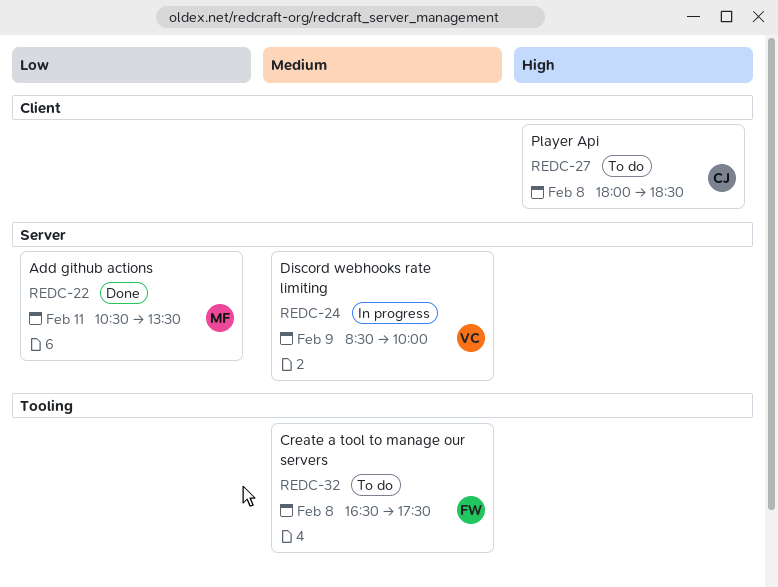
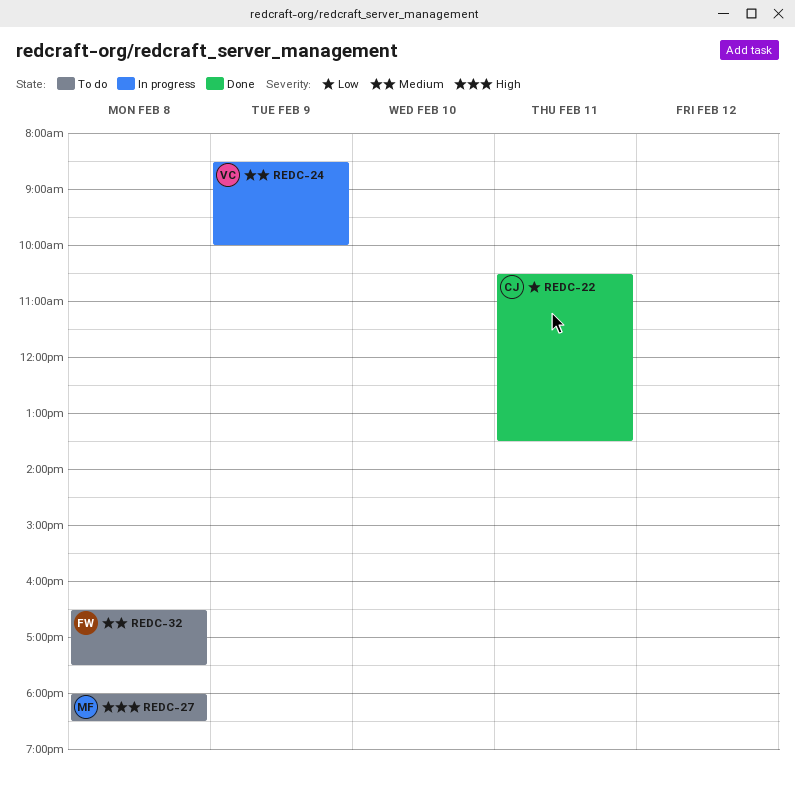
REDC-22, owner: MF -> CJ
REDC-27, owner: CJ -> MF

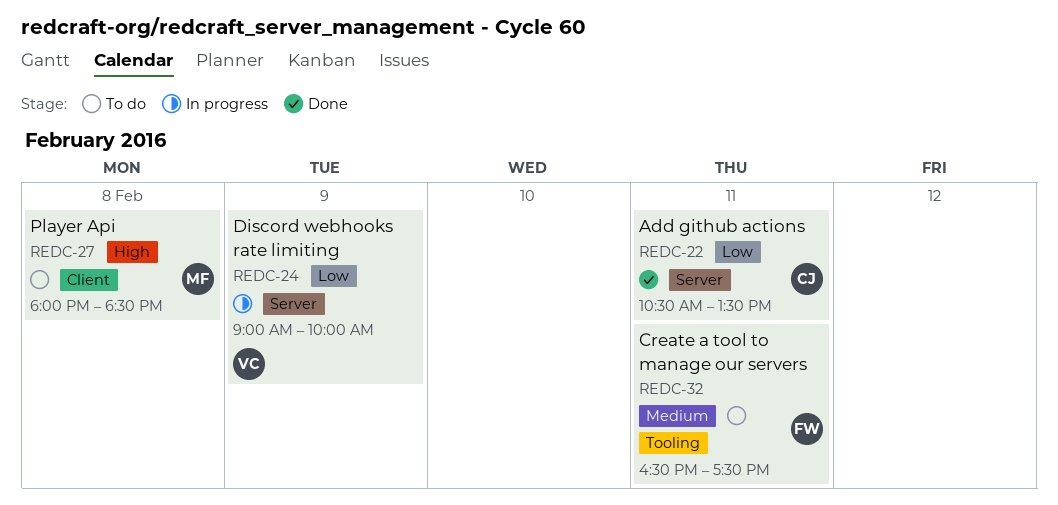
REDC-24, priority: Medium -> Low
REDC-24, begins: 08:30 -> 09:00
REDC-32, day: Feb 8 -> Feb 11

